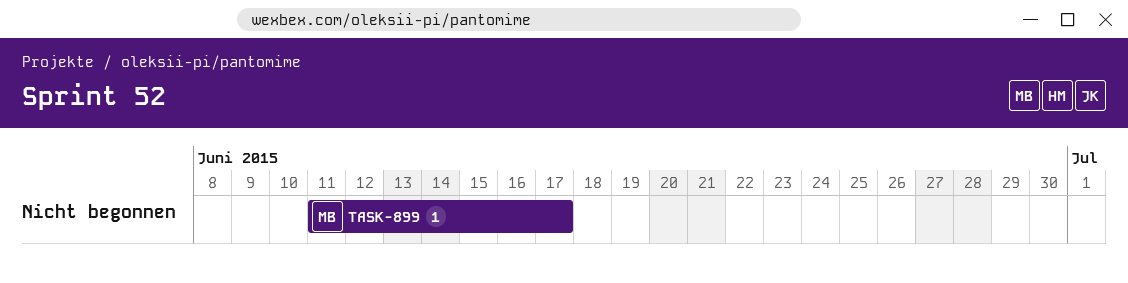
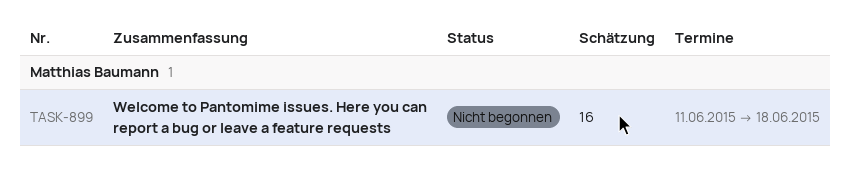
TASK-899, estimate: 1 -> 16
TASK-899, due: Jun 17 -> Jun 18

